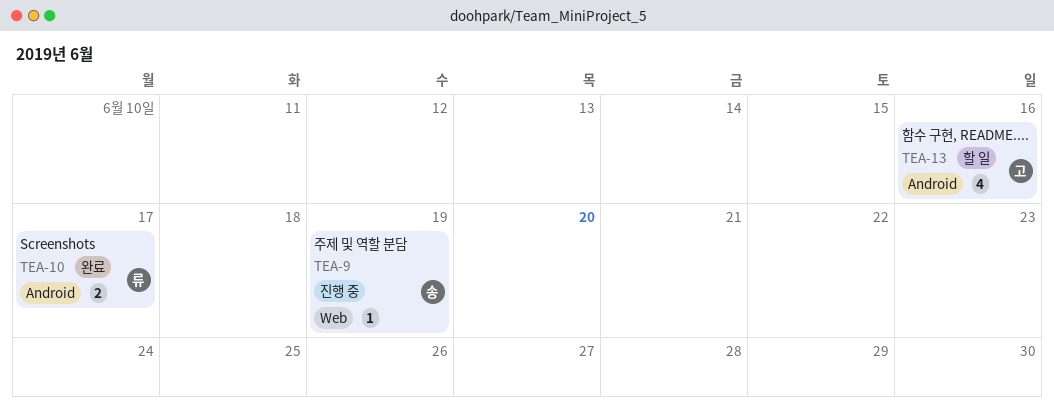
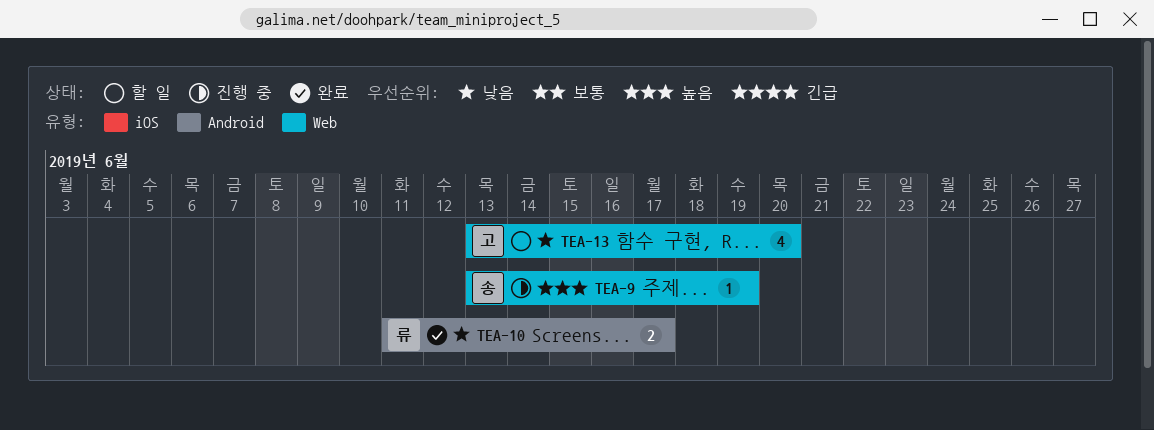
TEA-13, label: Android -> Web
TEA-13, due: Jun 16 -> Jun 20

